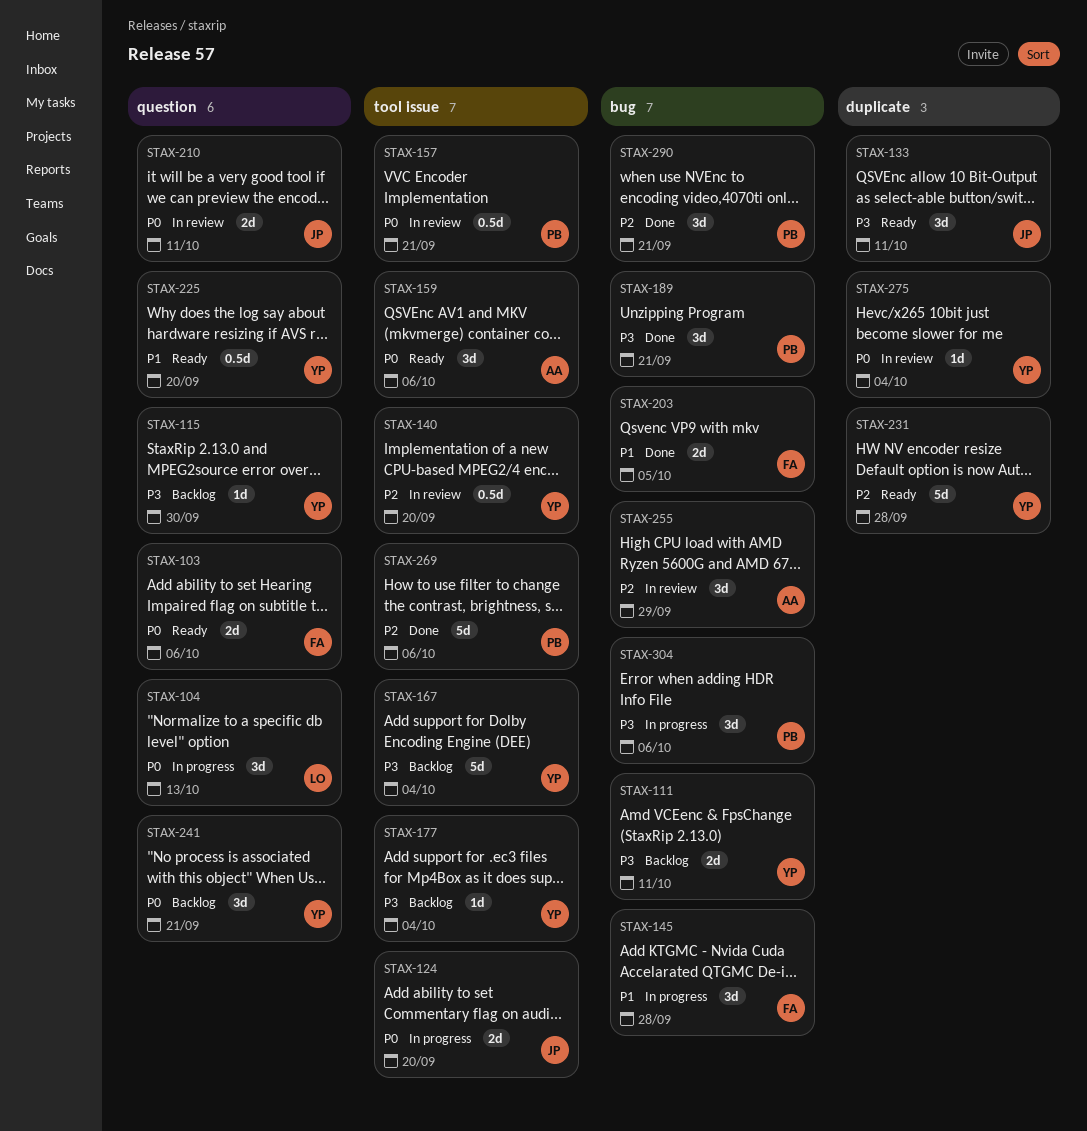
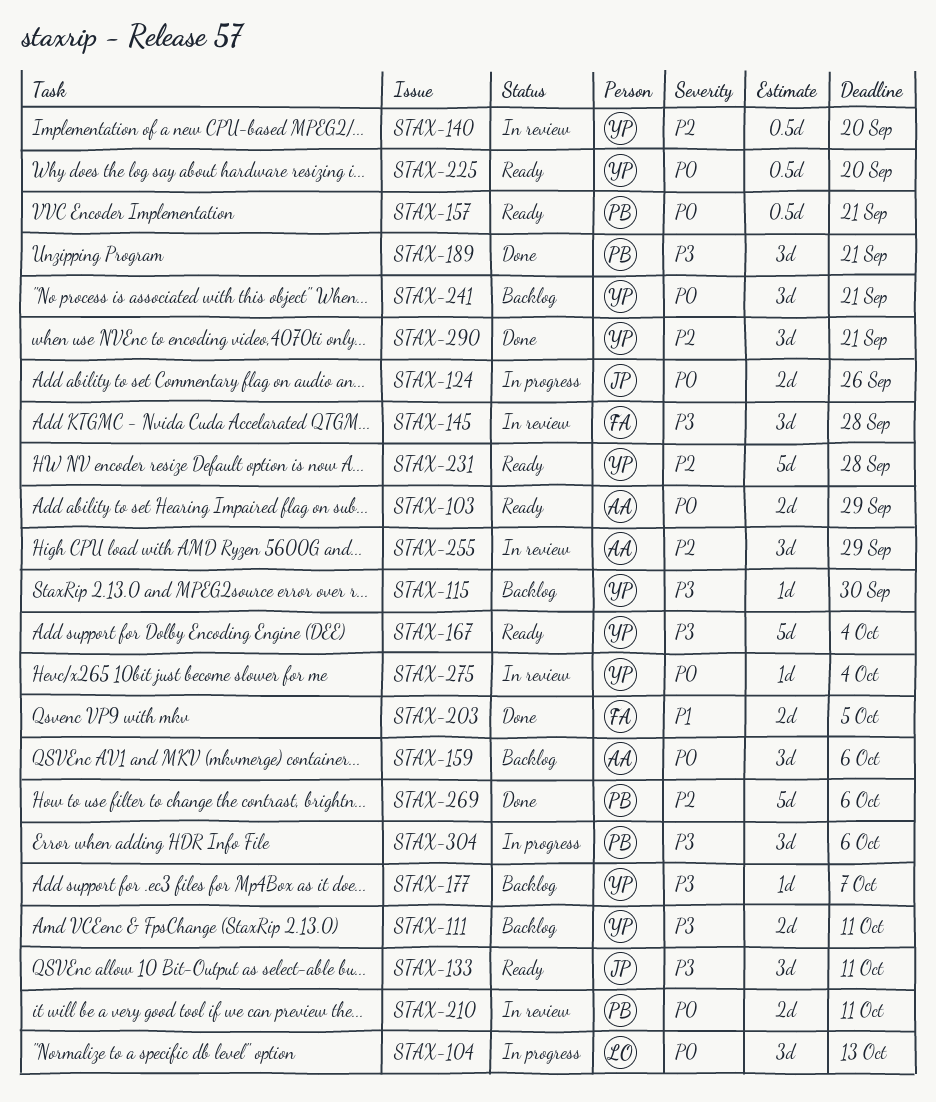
STAX-103, owner: FA -> AA
STAX-103, due: Oct 6 -> Sep 29
STAX-124, due: Sep 20 -> Sep 26
STAX-145, status: In progress -> In review
STAX-145, priority: P1 -> P3
STAX-157, status: In review -> Ready
STAX-159, status: Ready -> Backlog
STAX-167, status: Backlog -> Ready
STAX-177, due: Oct 4 -> Oct 7
STAX-210, owner: JP -> PB
STAX-225, priority: P1 -> P0
STAX-290, owner: PB -> YP

